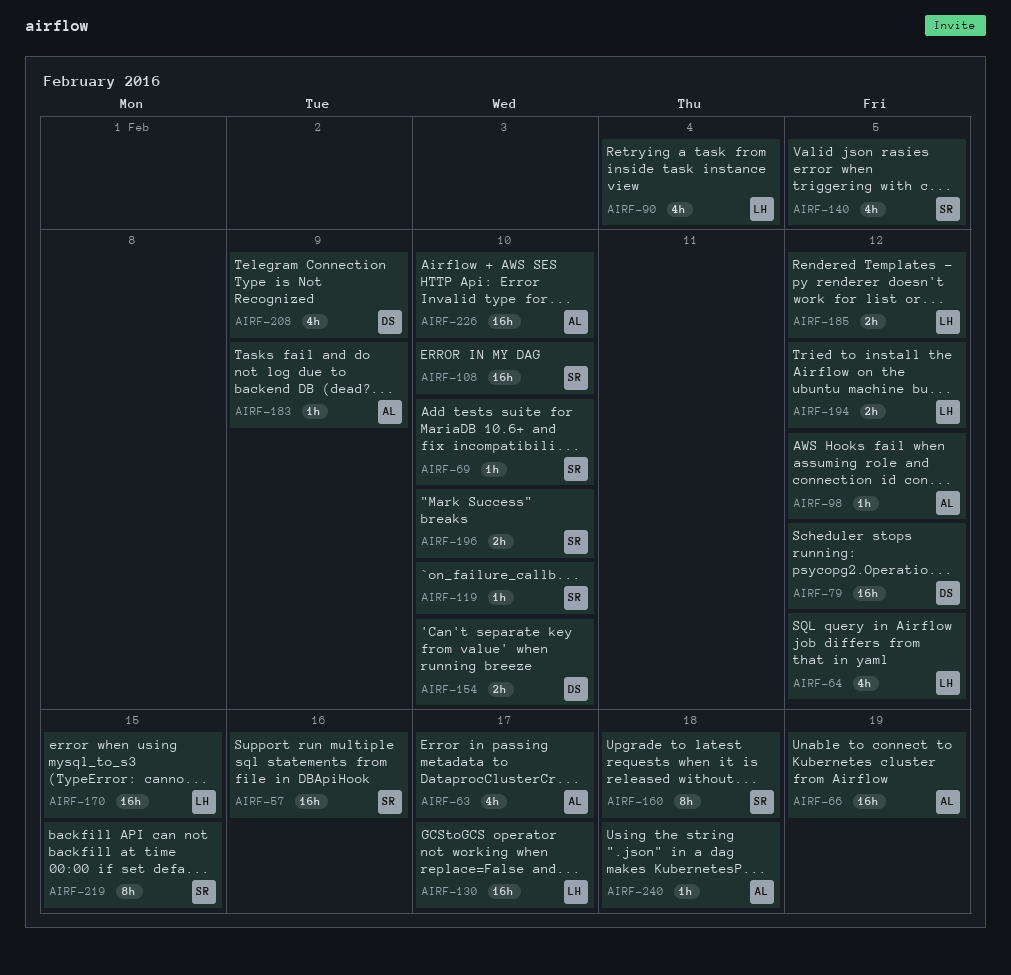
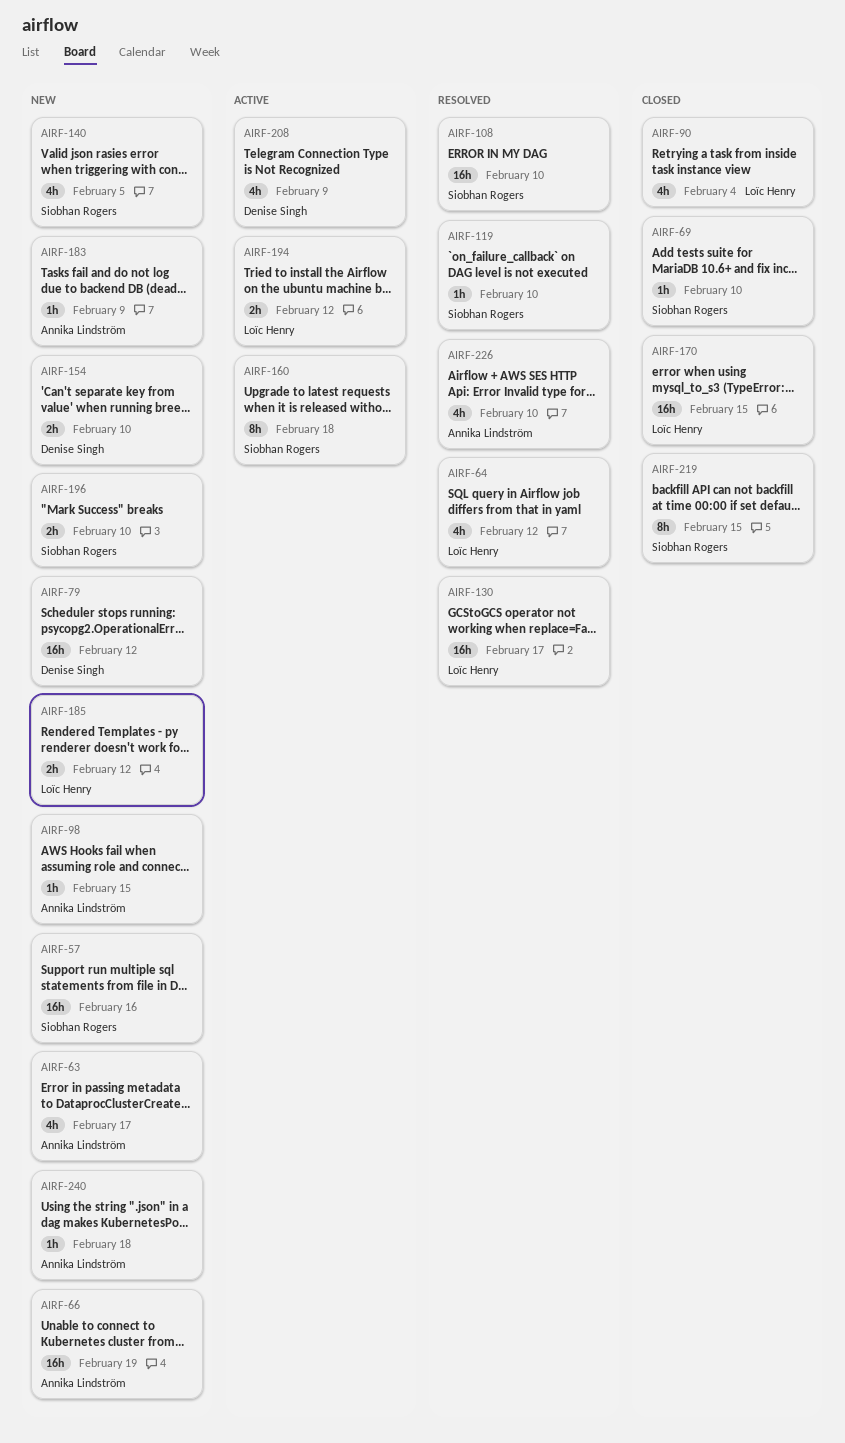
AIRF-98, due: Feb 12 -> Feb 15
AIRF-226, estimate: 16h -> 4h

